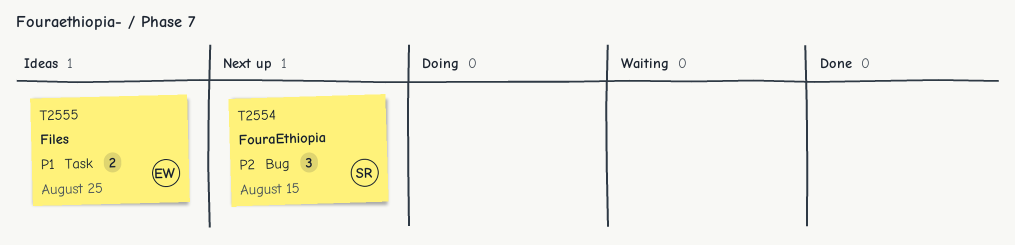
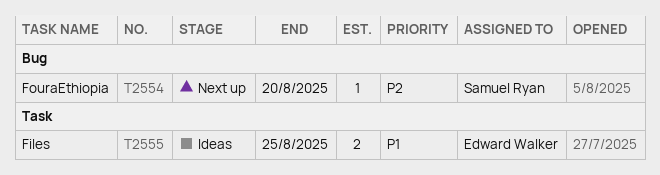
T2554, estimate: 3 -> 1
T2554, due: Aug 15 -> Aug 20

